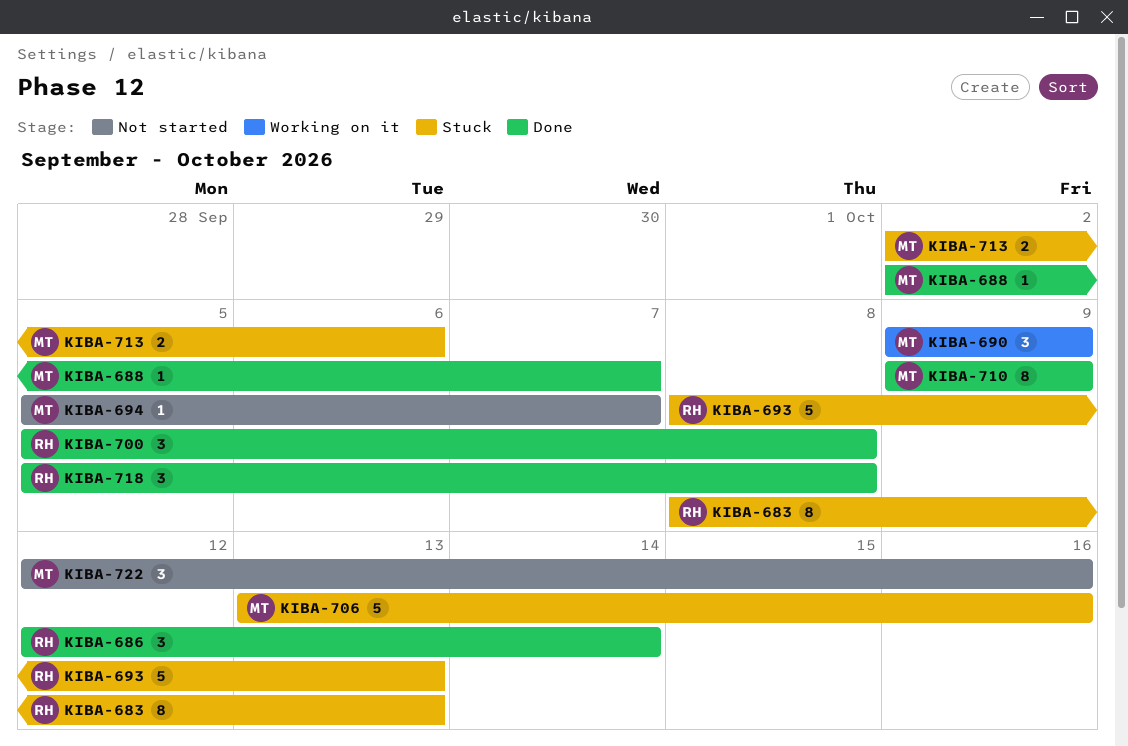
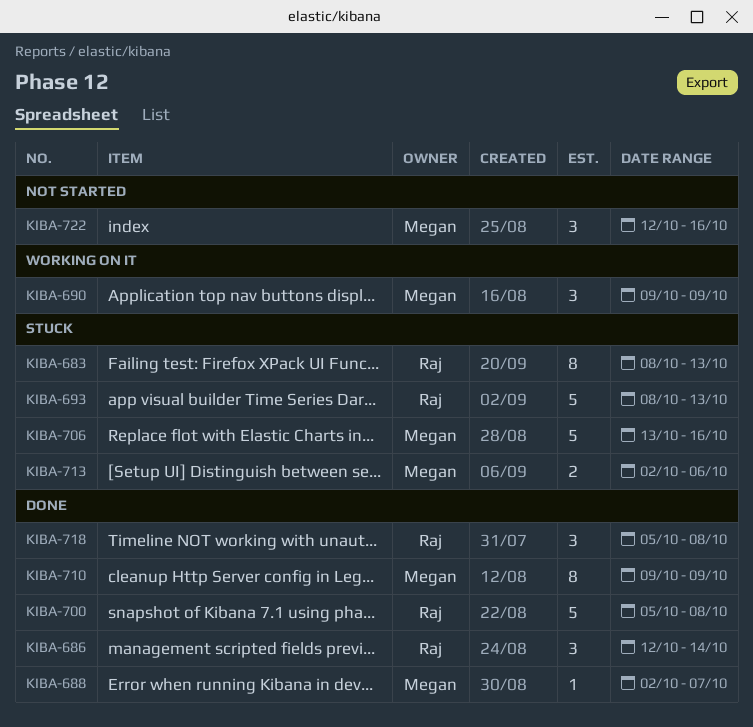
KIBA-694: present -> none
KIBA-700, estimate: 3 -> 5

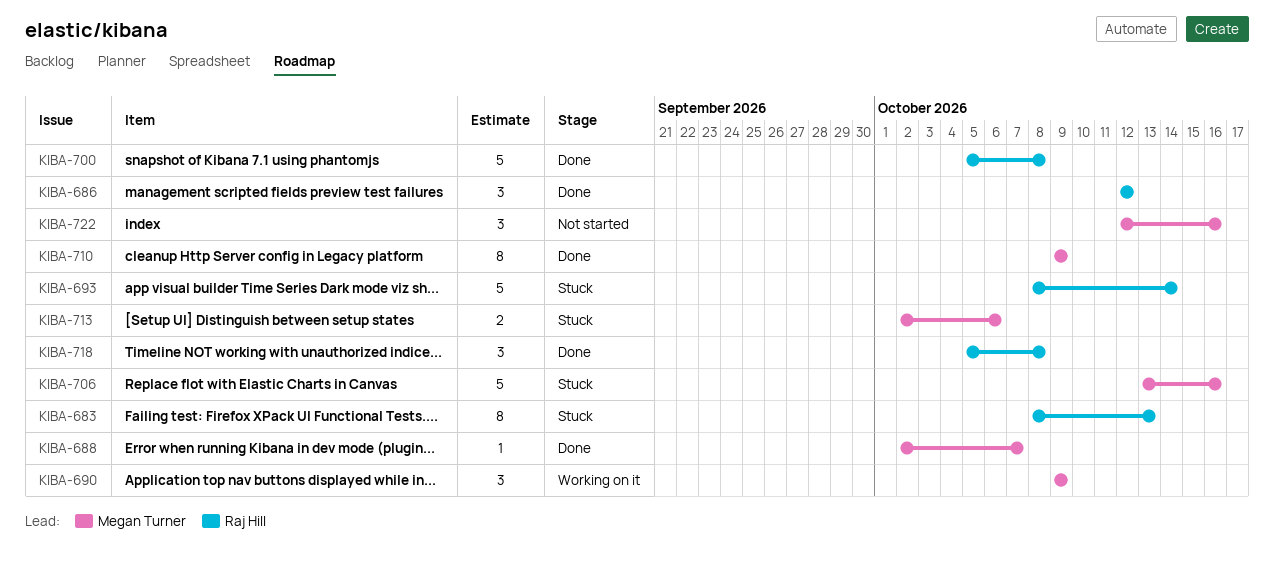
KIBA-686, due: Oct 14 -> Oct 12
KIBA-693, due: Oct 13 -> Oct 14

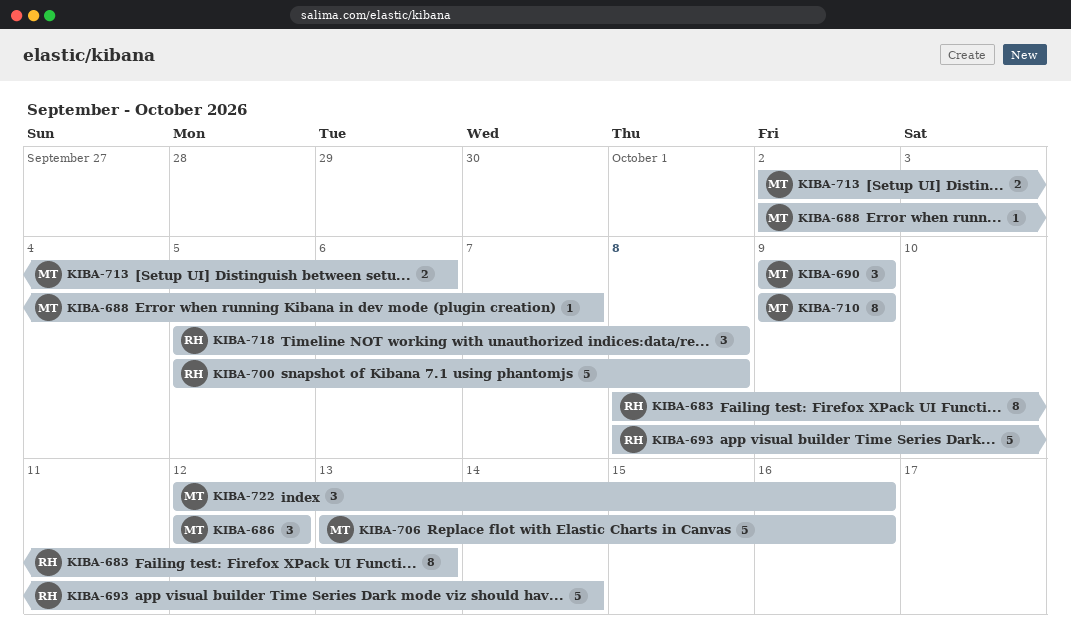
KIBA-686, owner: Raj Hill -> Megan Turner

